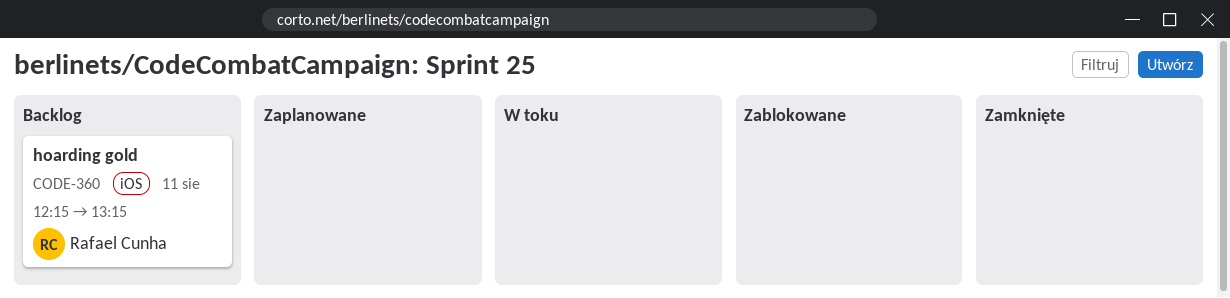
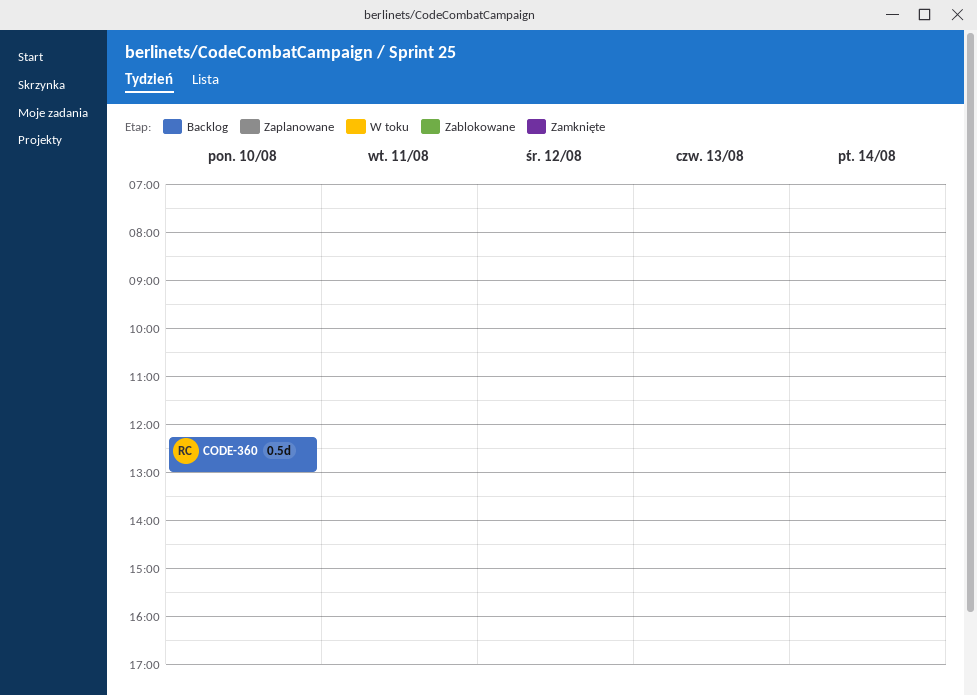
CODE-360, day: Aug 11 -> Aug 10
CODE-360, ends: 13:15 -> 13:00

